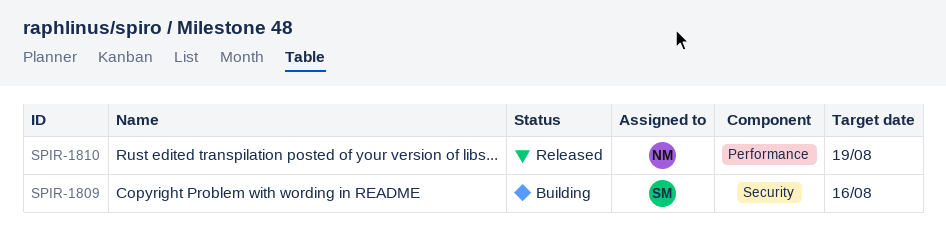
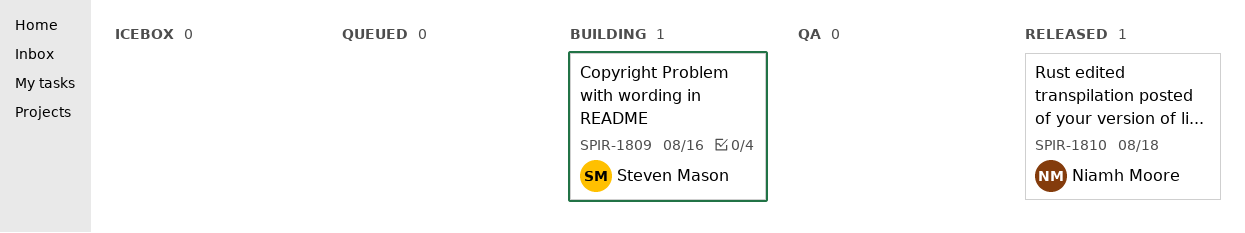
SPIR-1810, due: Aug 19 -> Aug 18

